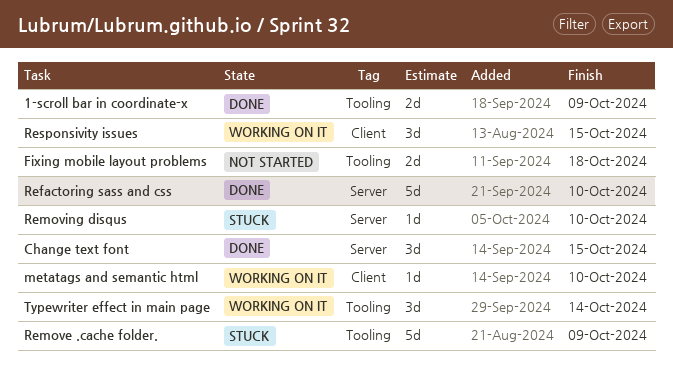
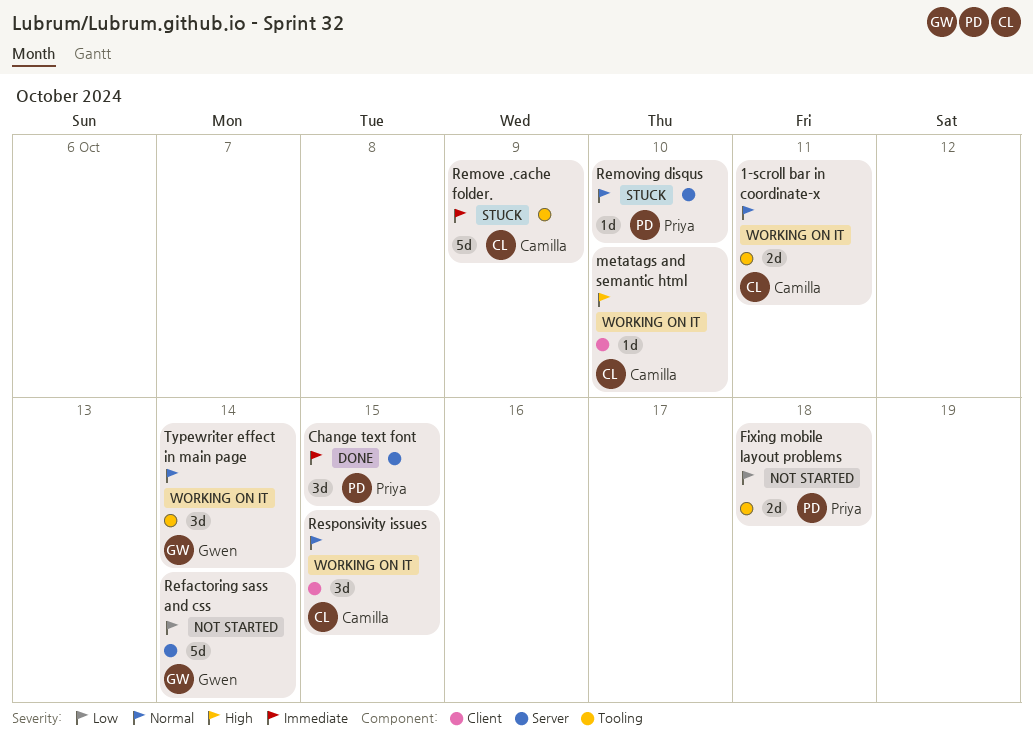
1-scroll bar in coordinate-x, status: Done -> Working on it
1-scroll bar in coordinate-x, due: Oct 9 -> Oct 11
Refactoring sass and css, status: Done -> Not started
Refactoring sass and css, due: Oct 10 -> Oct 14

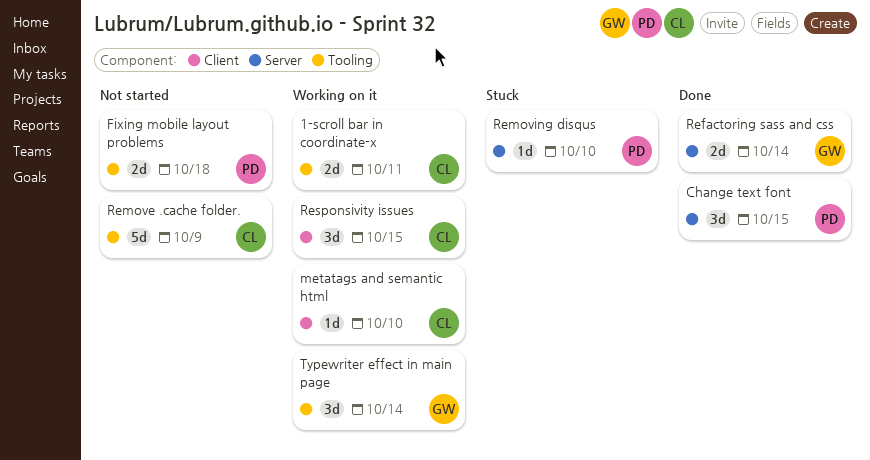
Refactoring sass and css, status: Not started -> Done
Refactoring sass and css, estimate: 5d -> 2d
Remove .cache folder., status: Stuck -> Not started

